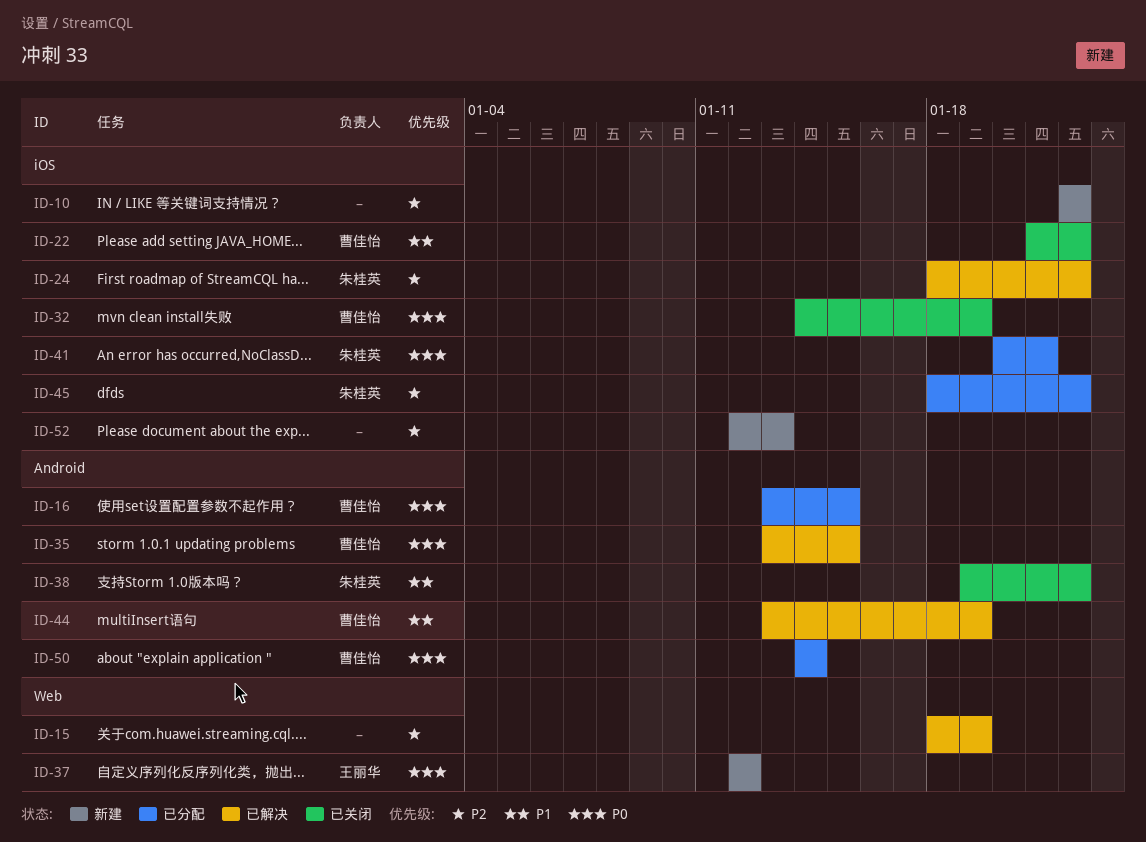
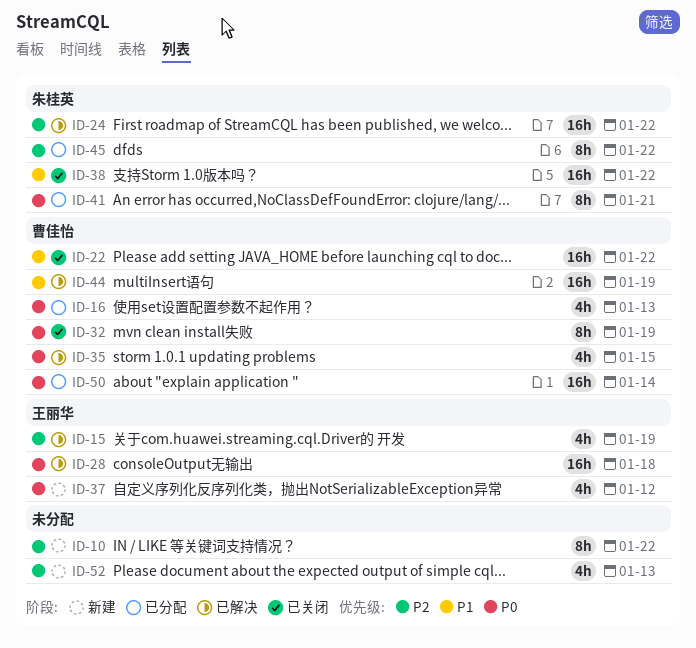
ID-15, owner: none -> 王丽华
ID-16, due: Jan 15 -> Jan 13
ID-28: none -> present

